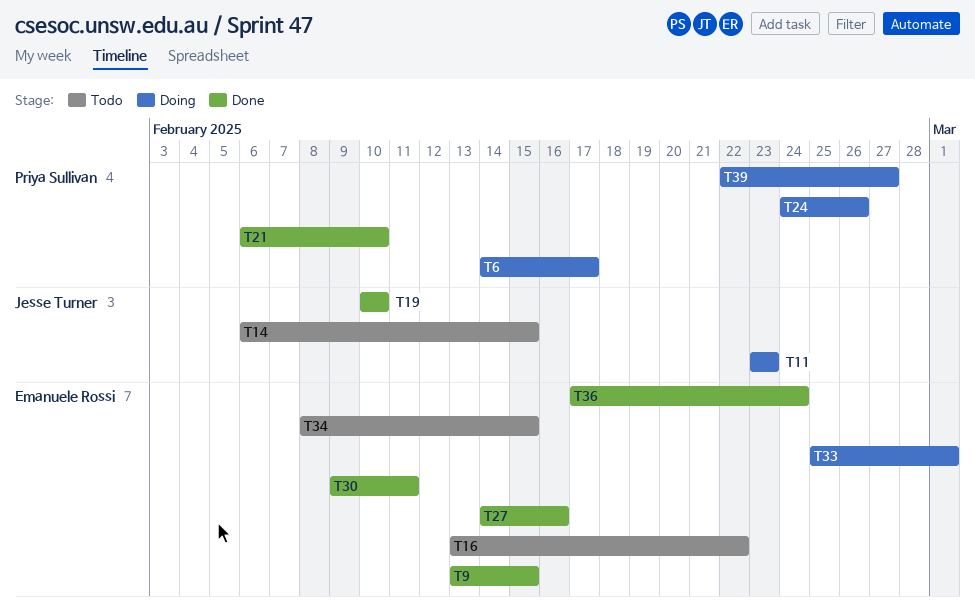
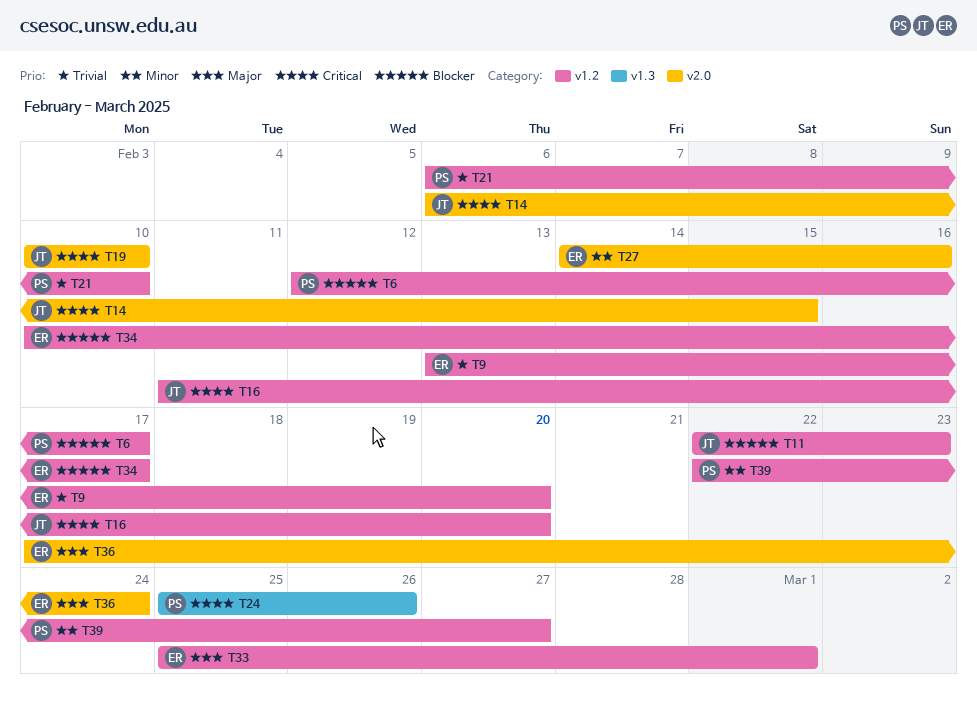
T6, start: Feb 14 -> Feb 12
T9, due: Feb 15 -> Feb 20
T11, start: Feb 23 -> Feb 22
T16, owner: Emanuele Rossi -> Jesse Turner
T16, start: Feb 13 -> Feb 11
T16, due: Feb 22 -> Feb 20
T24, start: Feb 24 -> Feb 25
T30: present -> none
T34, start: Feb 8 -> Feb 10
T34, due: Feb 15 -> Feb 17

